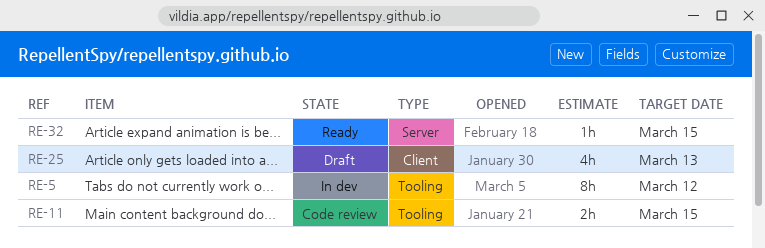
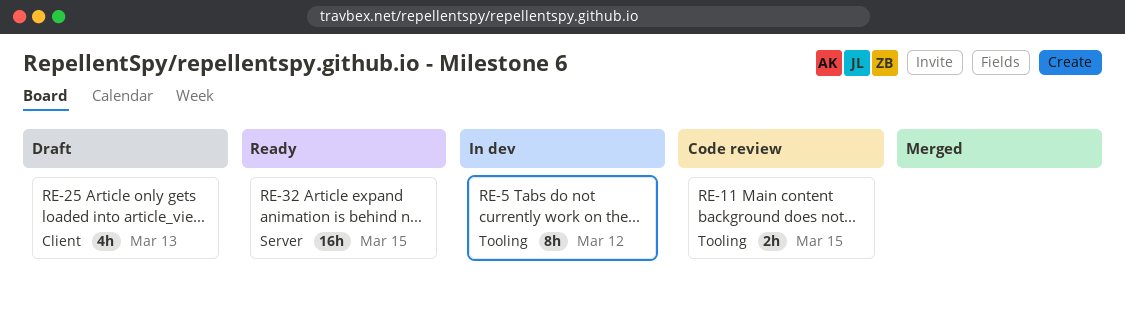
RE-32, estimate: 1h -> 16h

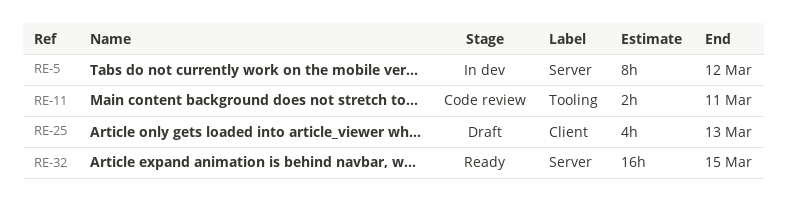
RE-5, label: Tooling -> Server
RE-11, due: Mar 15 -> Mar 11

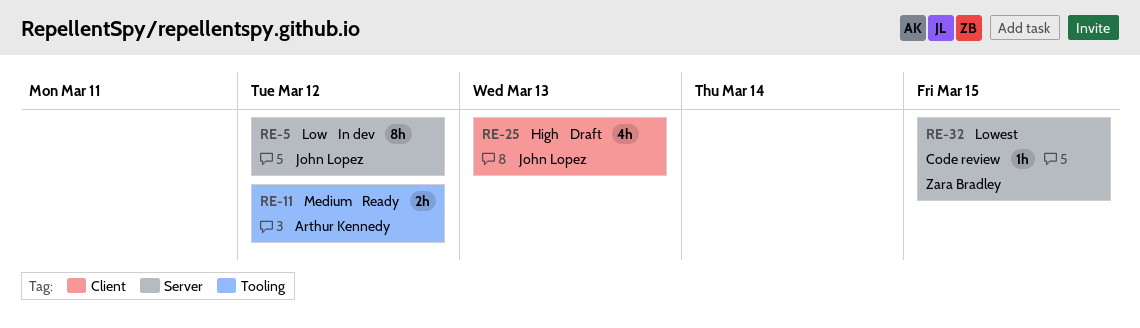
RE-11, status: Code review -> Ready
RE-11, due: Mar 11 -> Mar 12
RE-32, status: Ready -> Code review
RE-32, estimate: 16h -> 1h

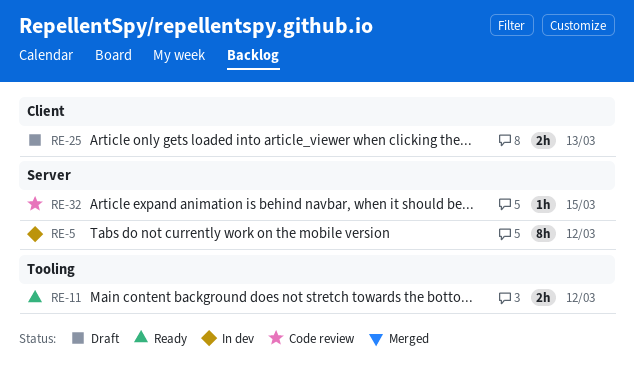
RE-25, estimate: 4h -> 2h

